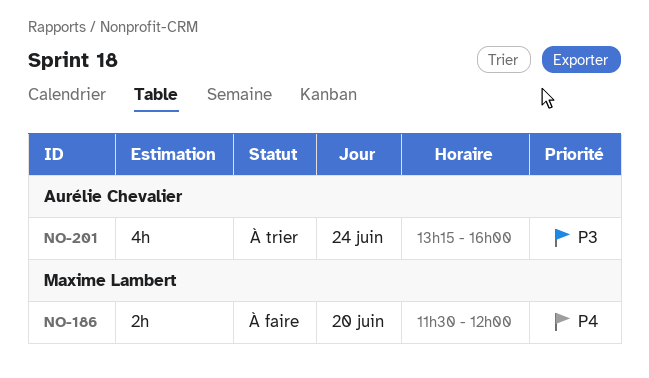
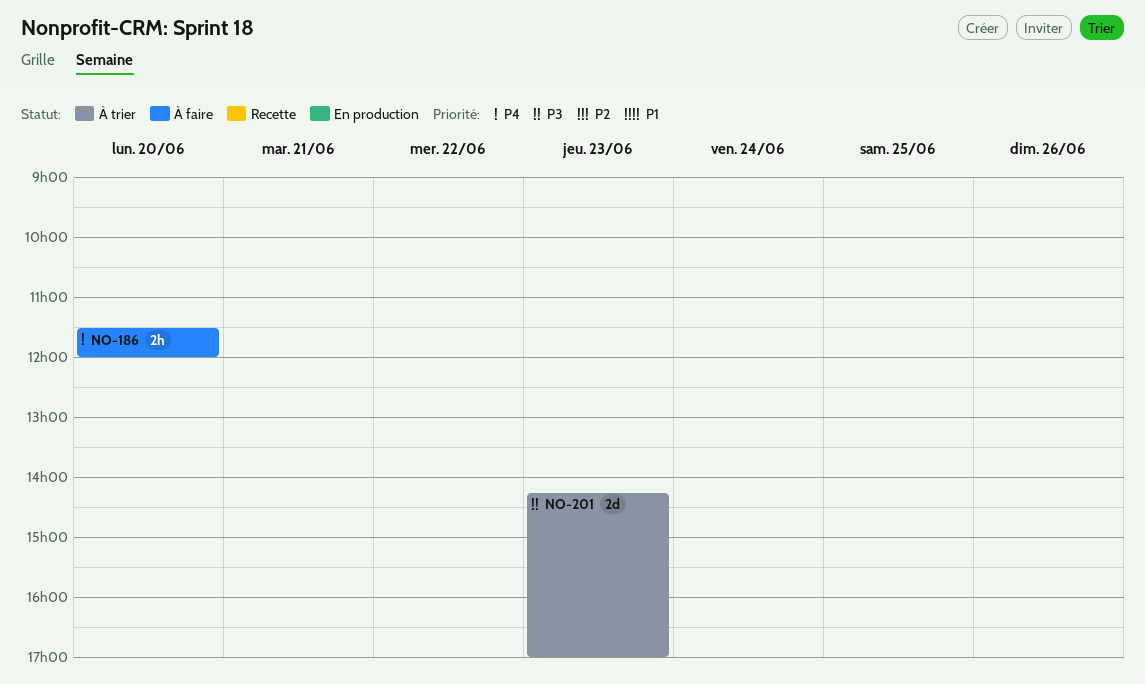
NO-201, estimate: 4h -> 2d
NO-201, day: Jun 24 -> Jun 23
NO-201, begins: 13:15 -> 14:15
NO-201, ends: 16:00 -> 17:00

